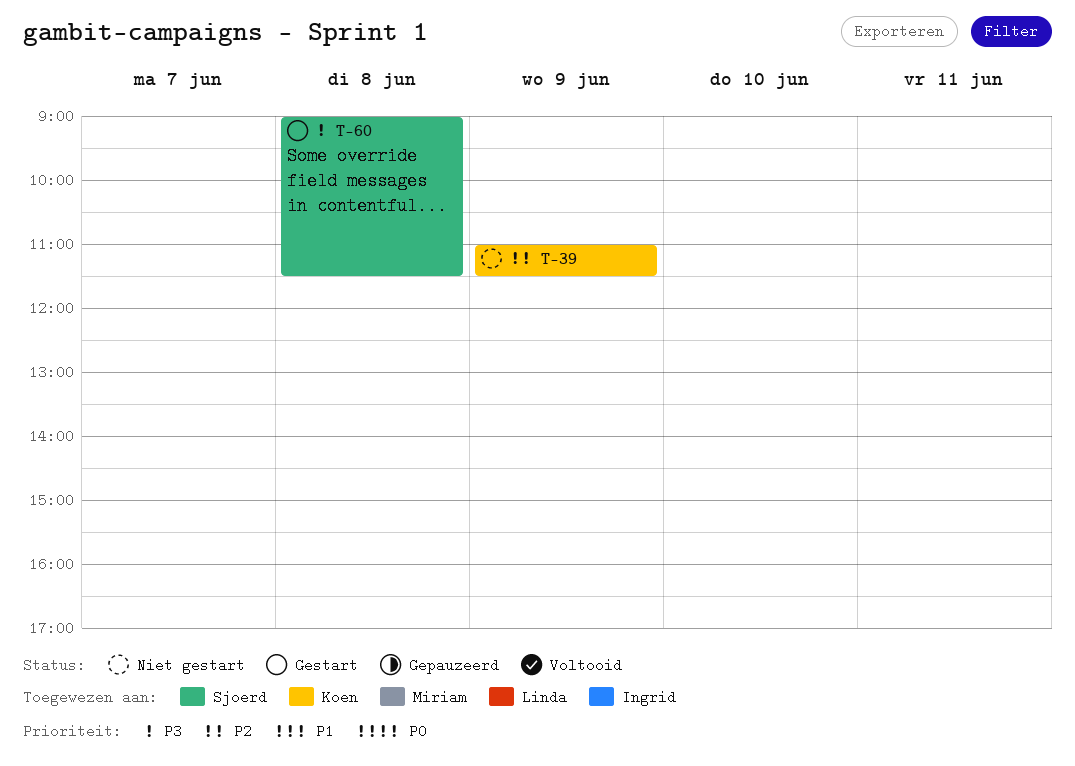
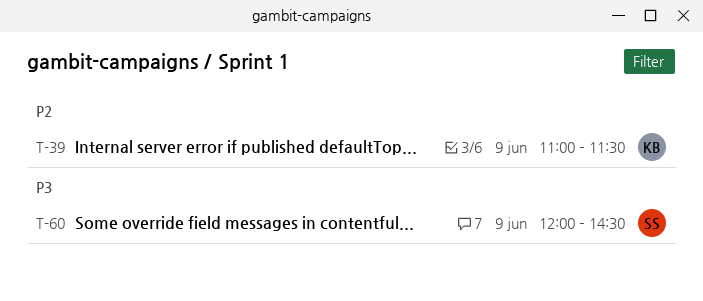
T-60, day: Jun 8 -> Jun 9
T-60, begins: 09:00 -> 12:00
T-60, ends: 11:30 -> 14:30

